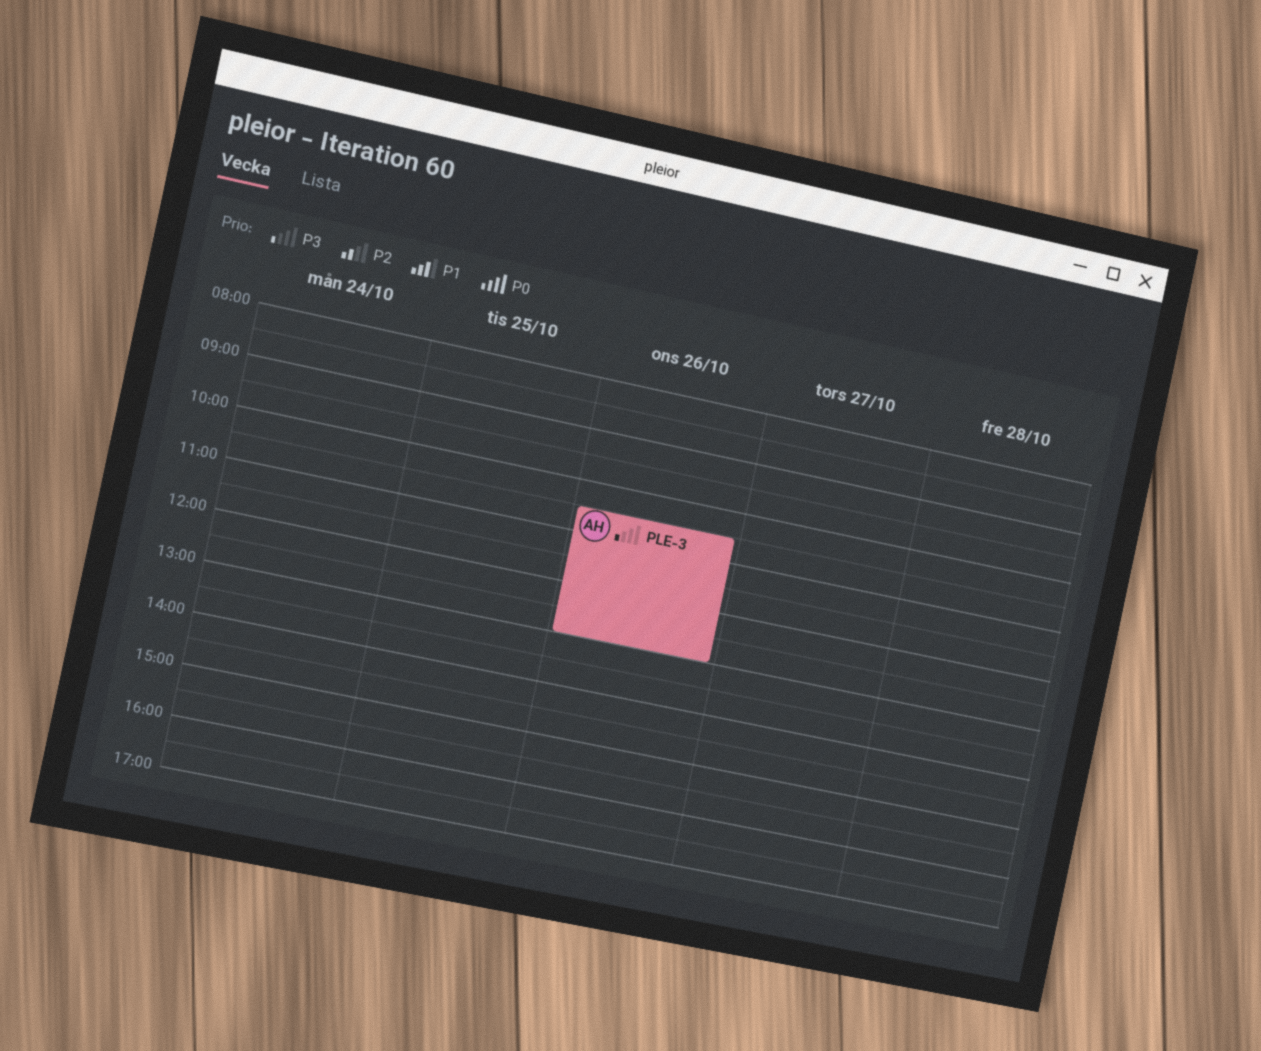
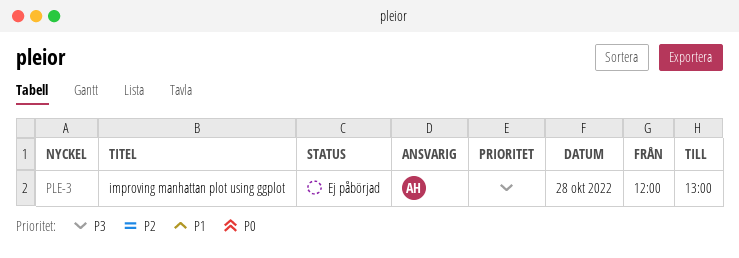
PLE-3, day: Oct 26 -> Oct 28
PLE-3, begins: 10:30 -> 12:00

